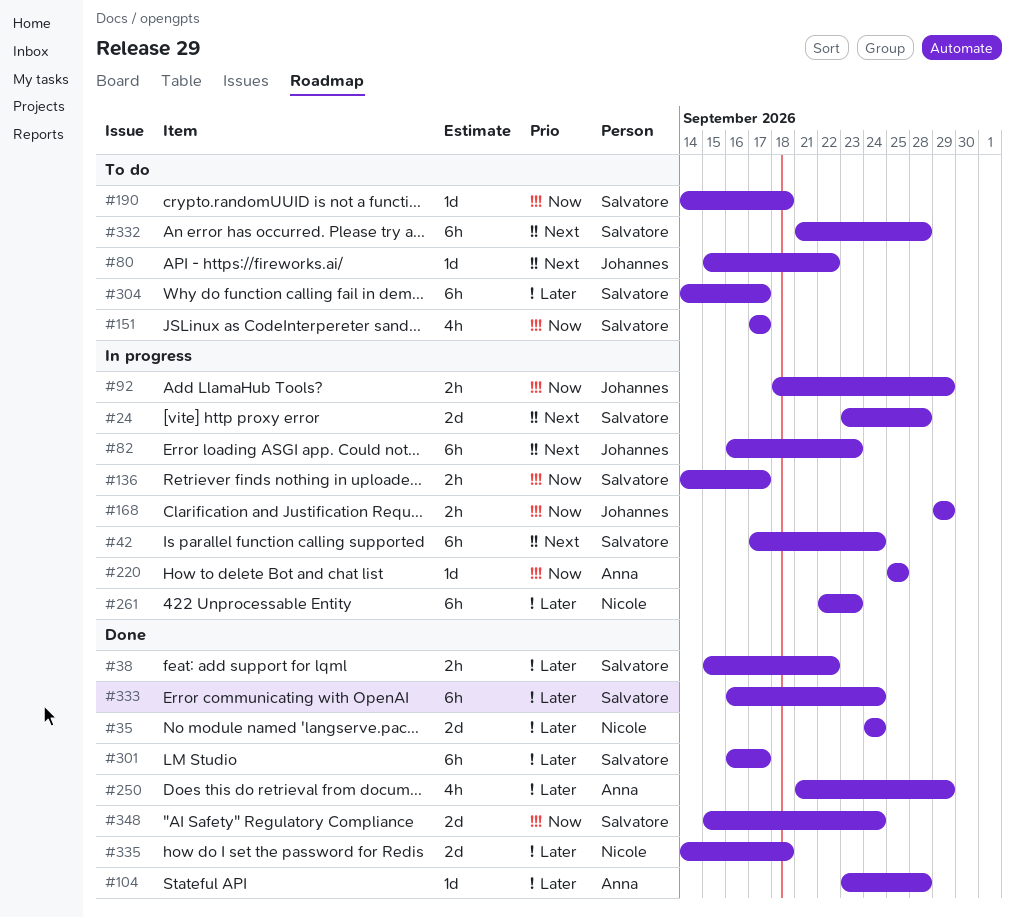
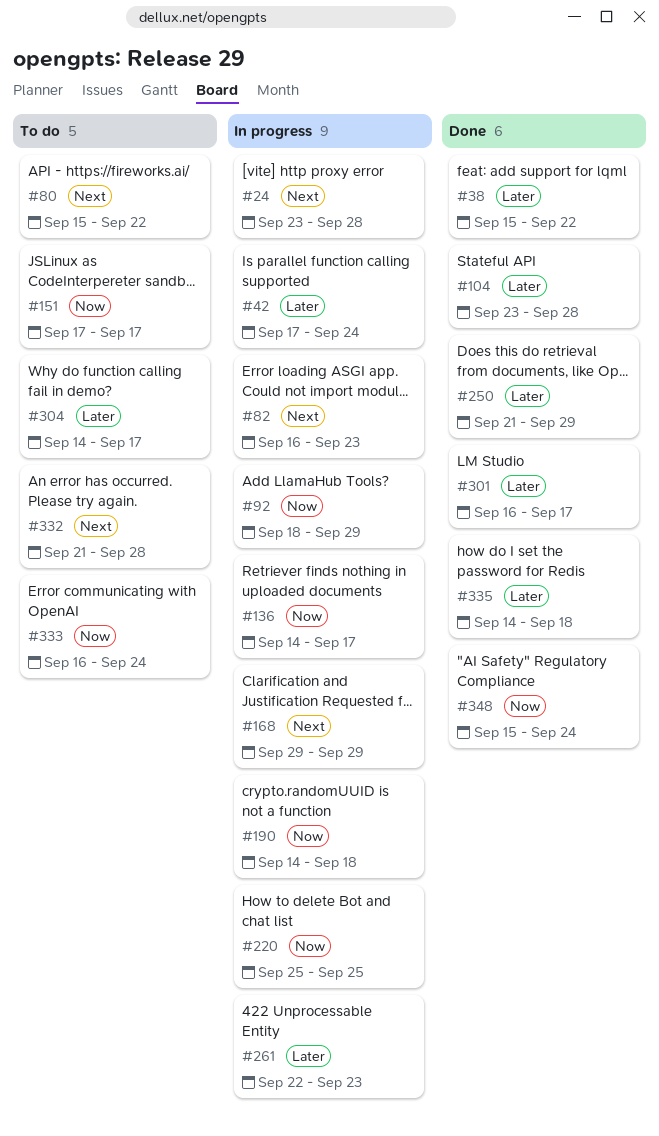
#35: present -> none
#42, priority: Next -> Later
#168, priority: Now -> Next
#190, status: To do -> In progress
#333, status: Done -> To do
#333, priority: Later -> Now

